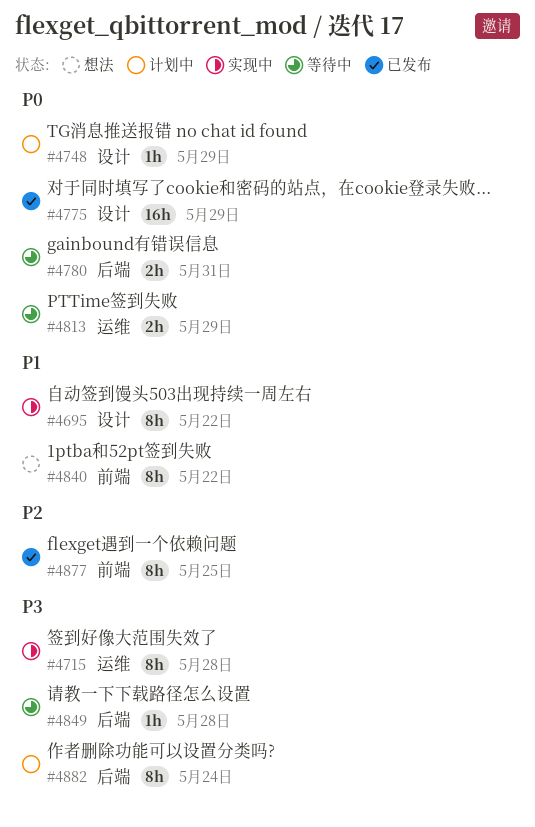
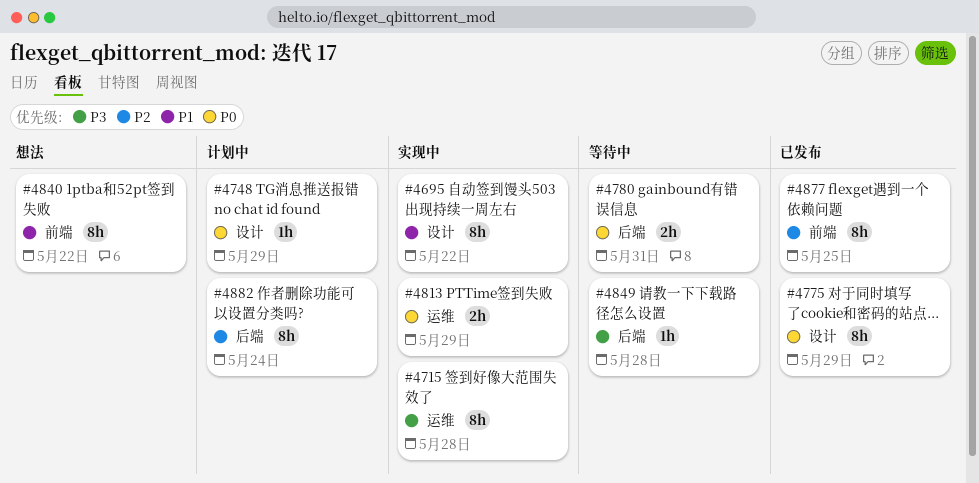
#4775, estimate: 16h -> 8h
#4813, status: 等待中 -> 实现中
#4882, priority: P3 -> P2

